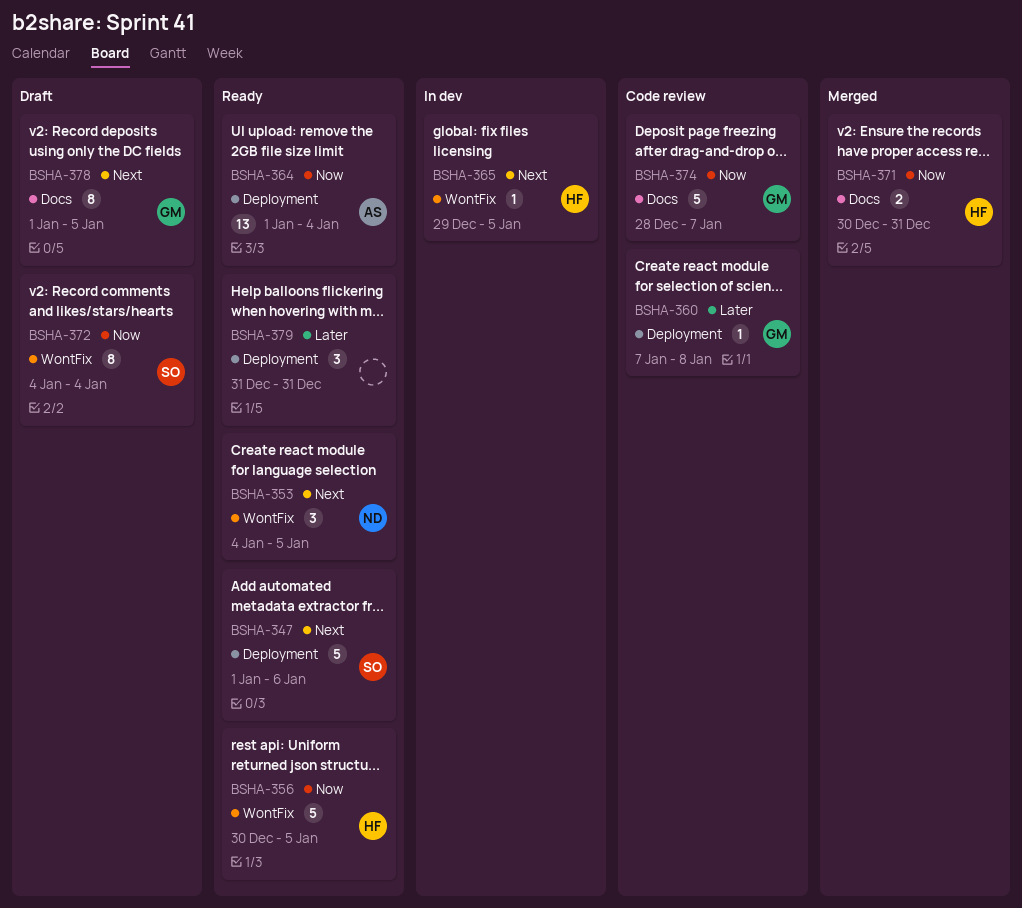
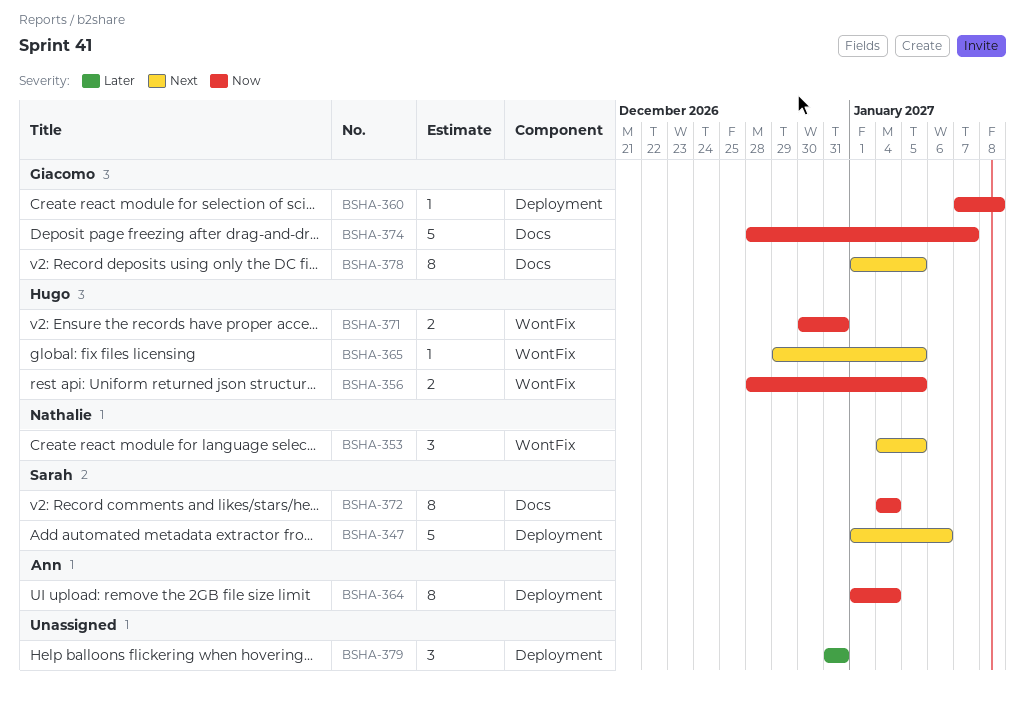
BSHA-356, estimate: 5 -> 2
BSHA-356, start: Dec 30 -> Dec 28
BSHA-360, priority: Later -> Now
BSHA-364, estimate: 13 -> 8
BSHA-371, label: Docs -> WontFix
BSHA-372, label: WontFix -> Docs

